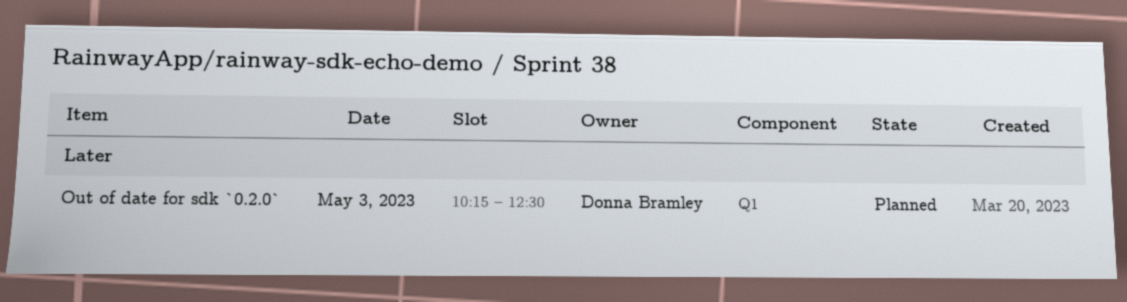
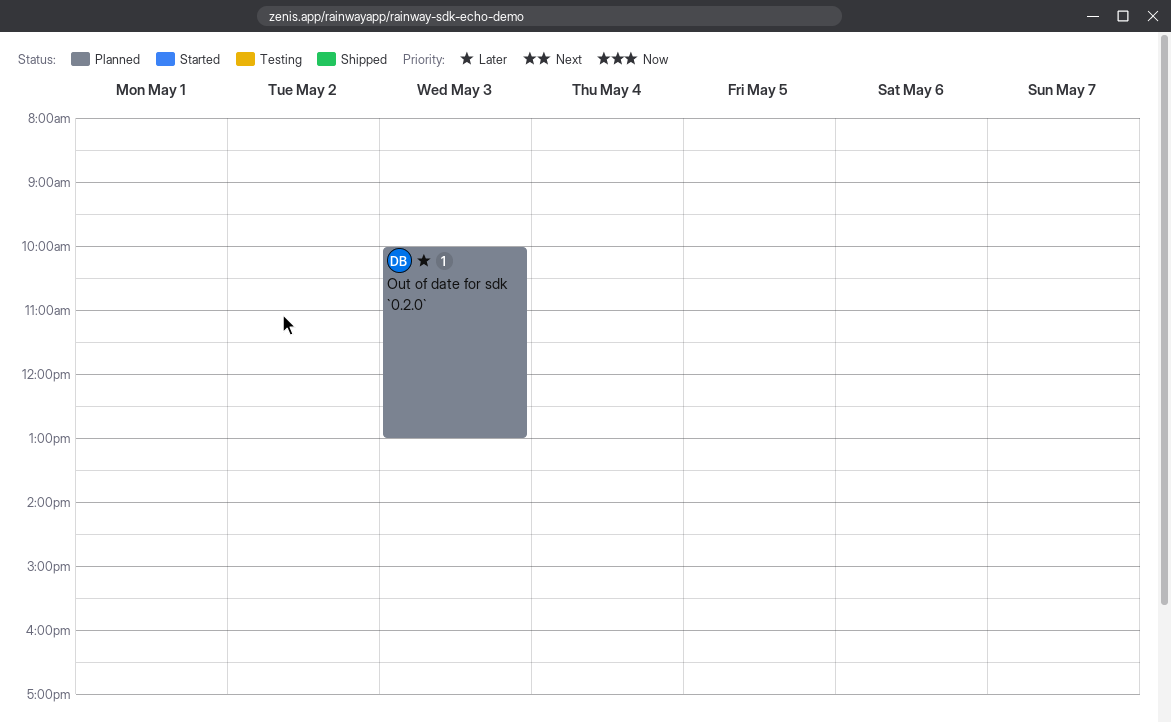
Out of date for sdk `0.2.0`, begins: 10:15 -> 10:00
Out of date for sdk `0.2.0`, ends: 12:30 -> 13:00

